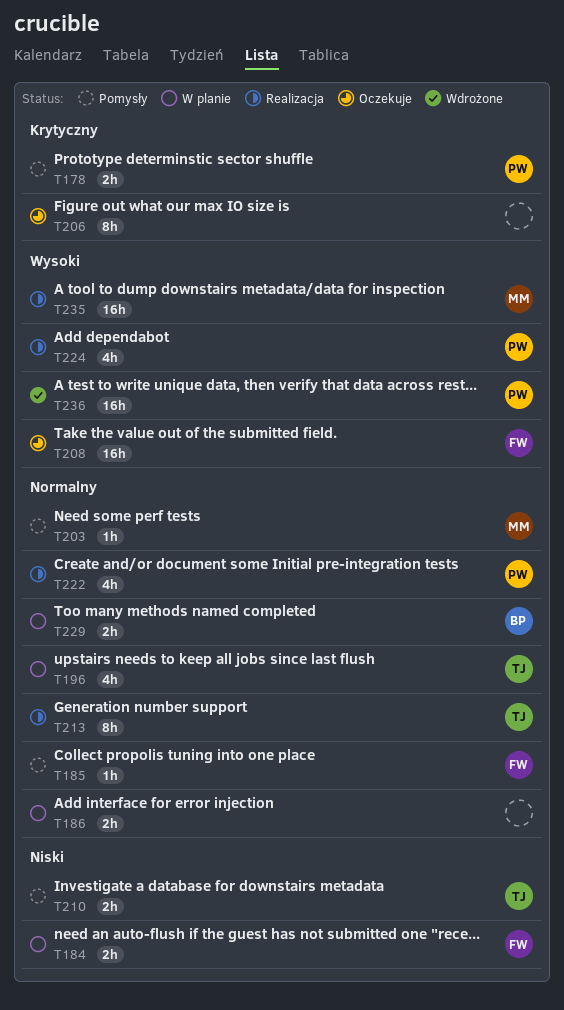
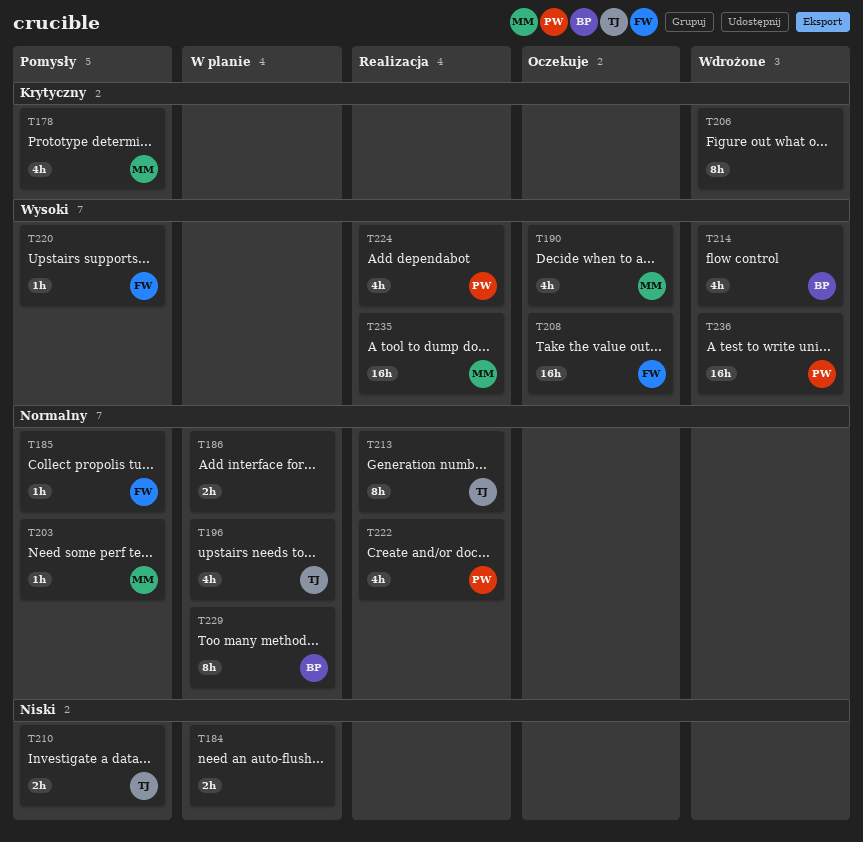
T178, owner: PW -> MM
T178, estimate: 2h -> 4h
T184, owner: FW -> none
T190: none -> present
T206, status: Oczekuje -> Wdrożone
T214: none -> present
T220: none -> present
T229, estimate: 2h -> 8h

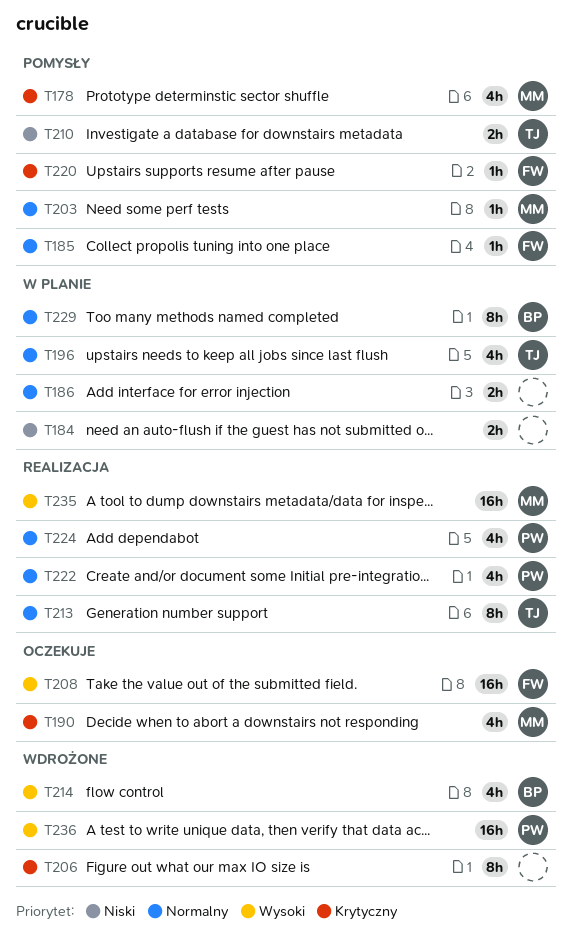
T190, priority: Wysoki -> Krytyczny
T220, priority: Wysoki -> Krytyczny
T224, priority: Wysoki -> Normalny

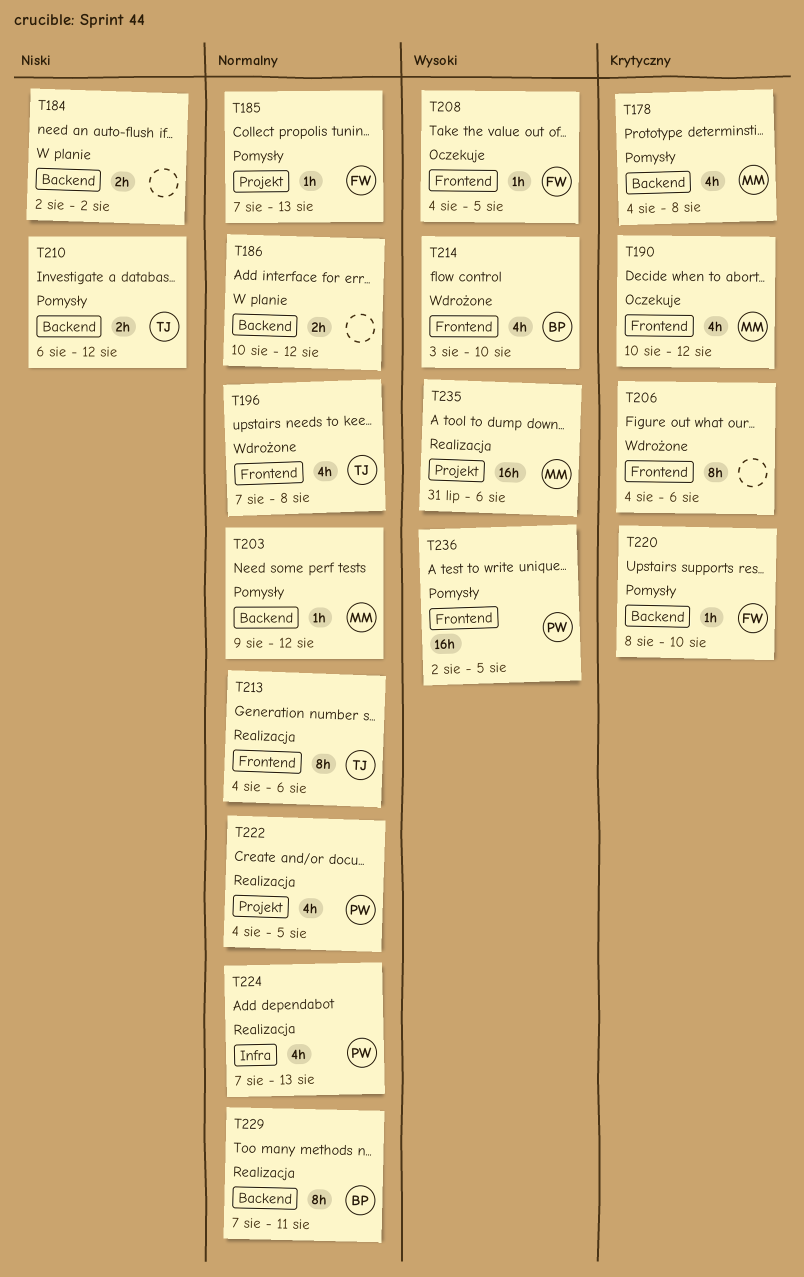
T196, status: W planie -> Wdrożone
T208, estimate: 16h -> 1h
T229, status: W planie -> Realizacja
T236, status: Wdrożone -> Pomysły

